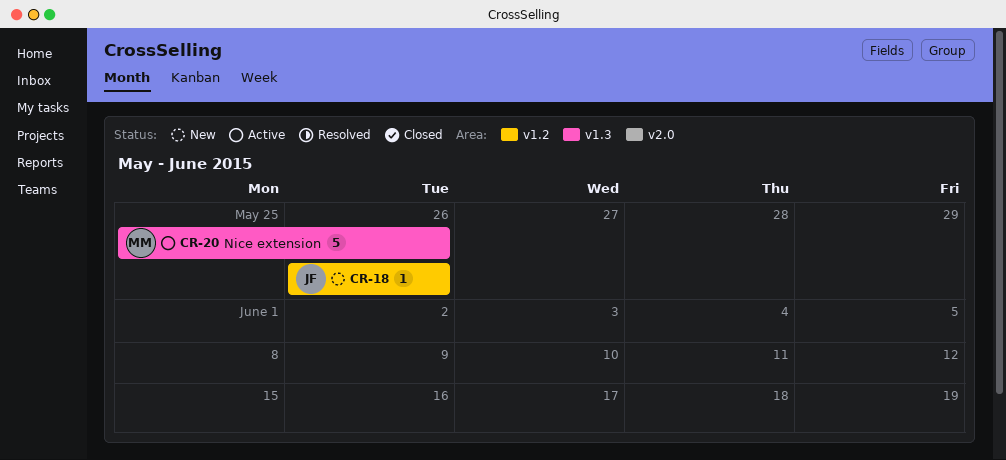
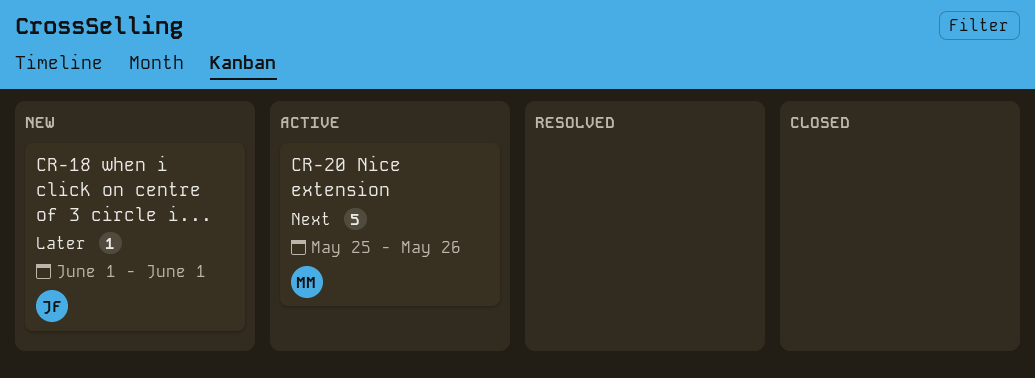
CR-18, start: May 26 -> Jun 1
CR-18, due: May 26 -> Jun 1

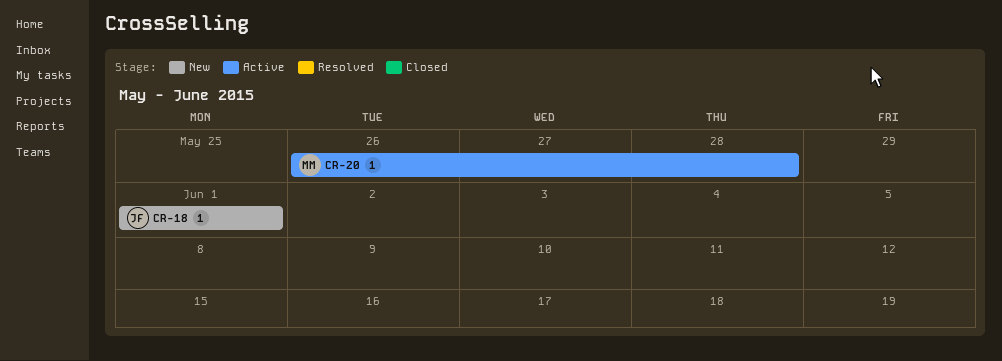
CR-20, estimate: 5 -> 1
CR-20, start: May 25 -> May 26
CR-20, due: May 26 -> May 28

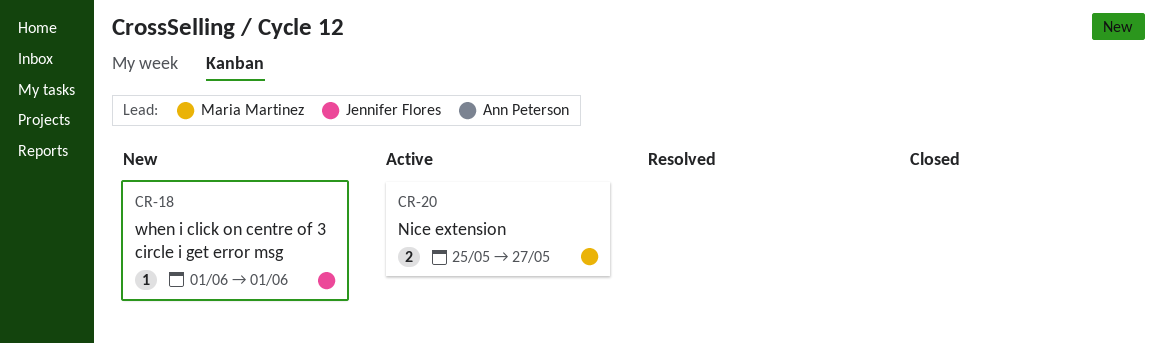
CR-20, estimate: 1 -> 2
CR-20, start: May 26 -> May 25
CR-20, due: May 28 -> May 27

